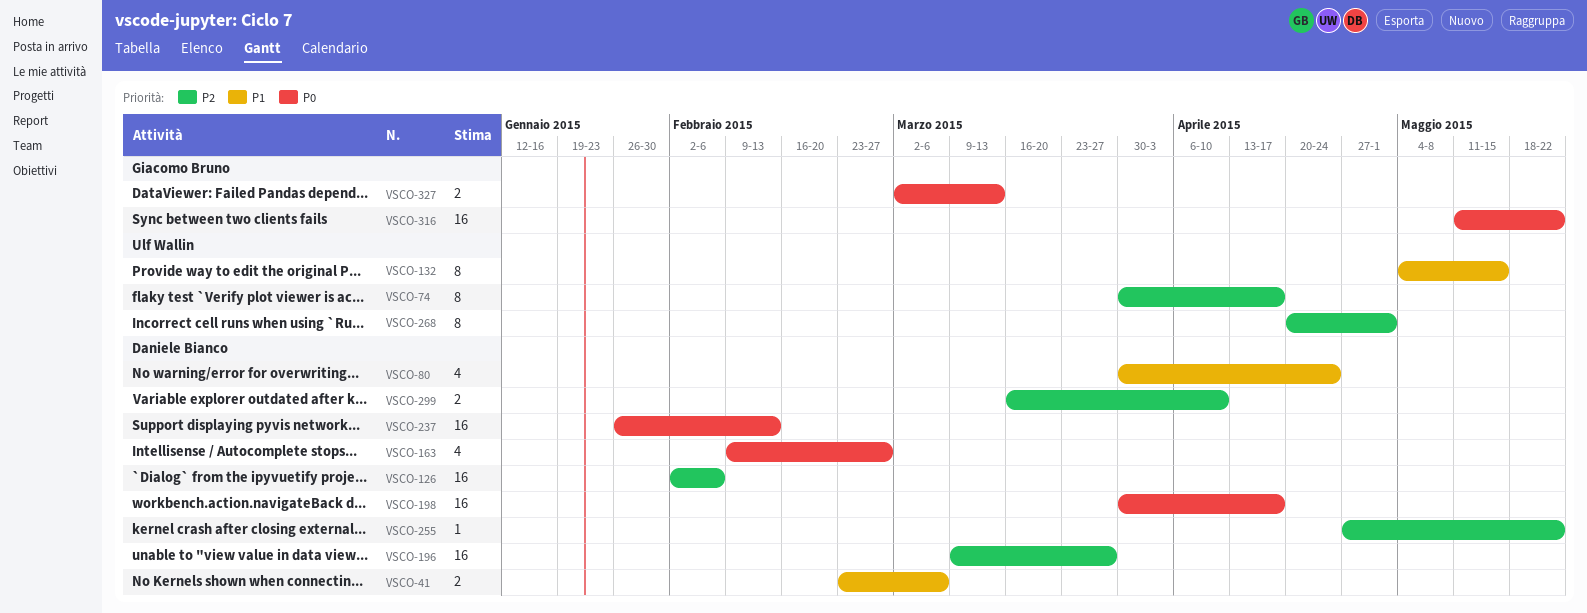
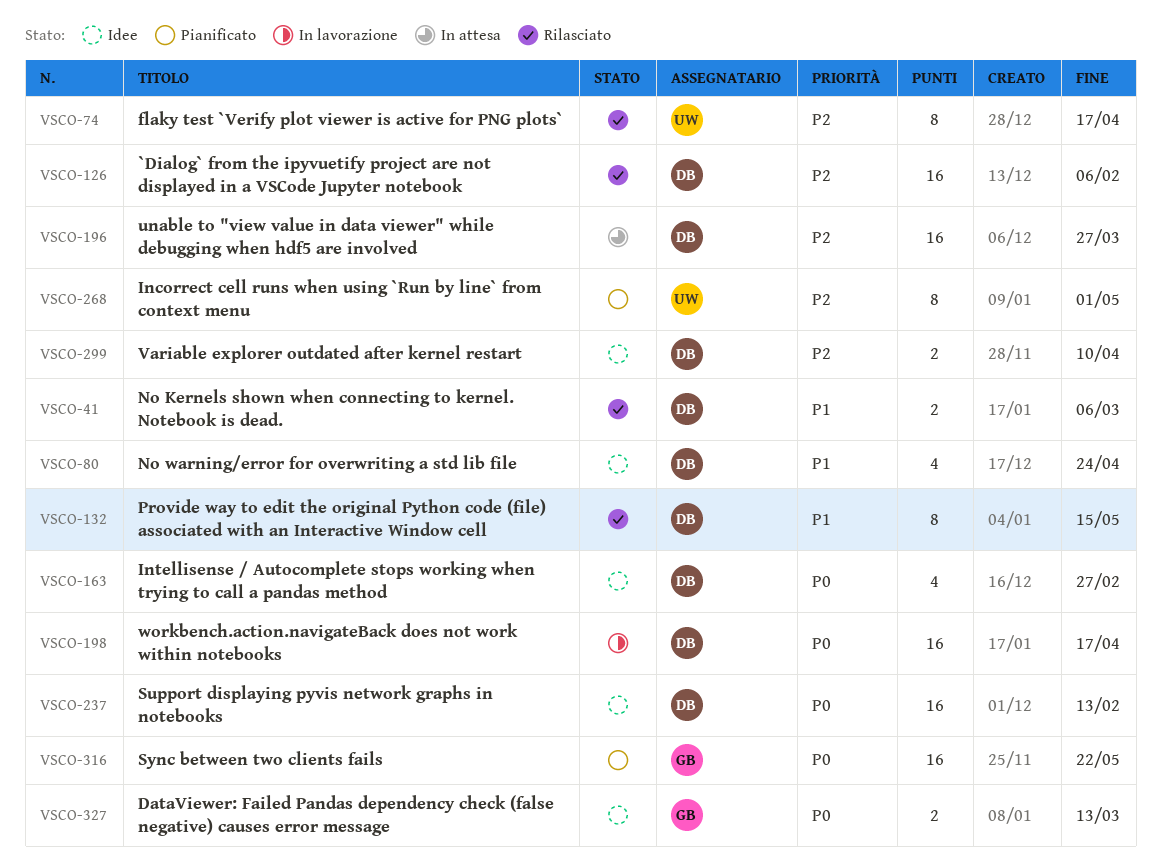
VSCO-132, owner: Ulf Wallin -> Daniele Bianco
VSCO-255: present -> none

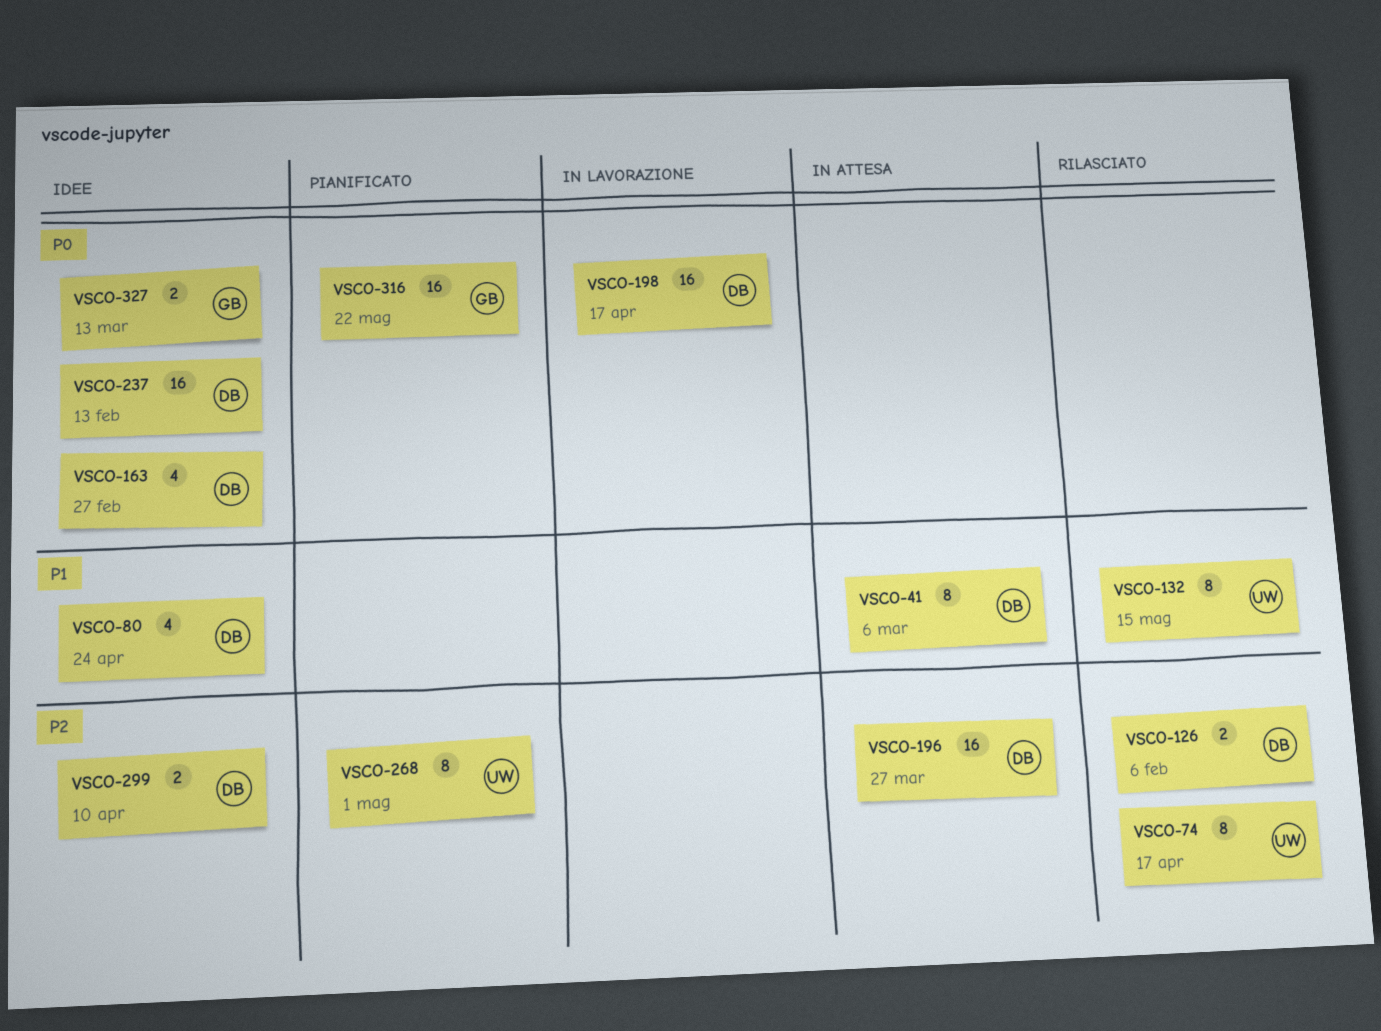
VSCO-41, status: Rilasciato -> In attesa
VSCO-41, estimate: 2 -> 8
VSCO-126, estimate: 16 -> 2
VSCO-132, owner: DB -> UW

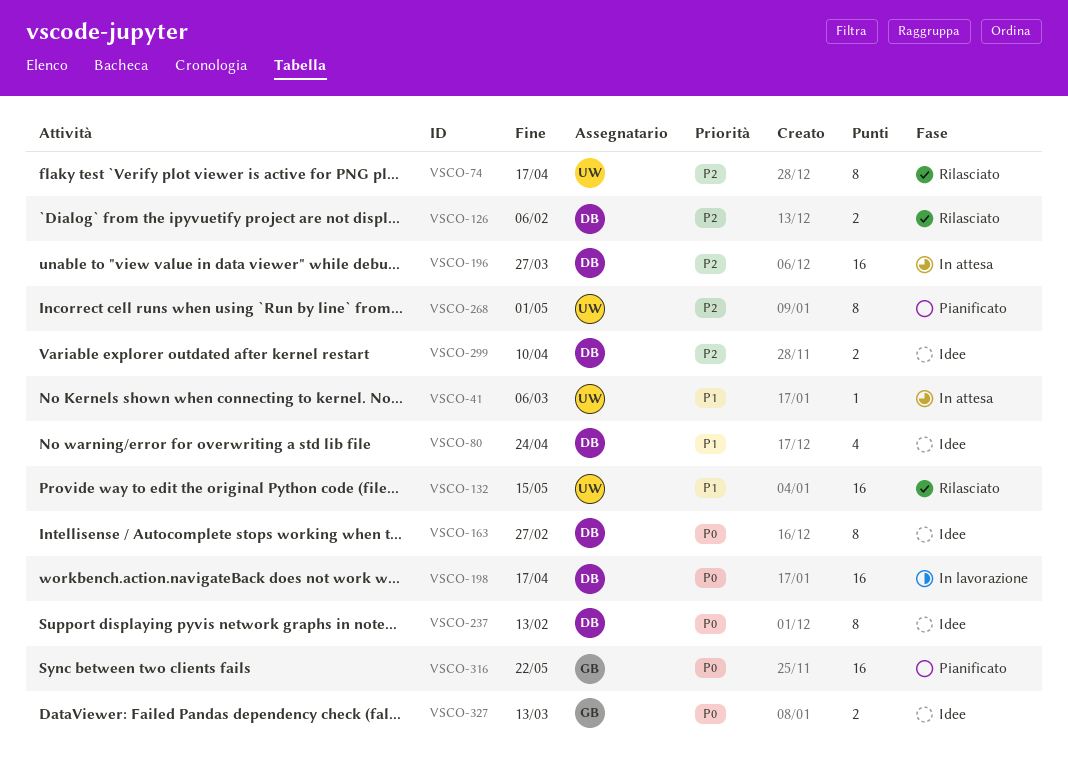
VSCO-41, owner: DB -> UW
VSCO-41, estimate: 8 -> 1
VSCO-132, estimate: 8 -> 16
VSCO-163, estimate: 4 -> 8
VSCO-237, estimate: 16 -> 8

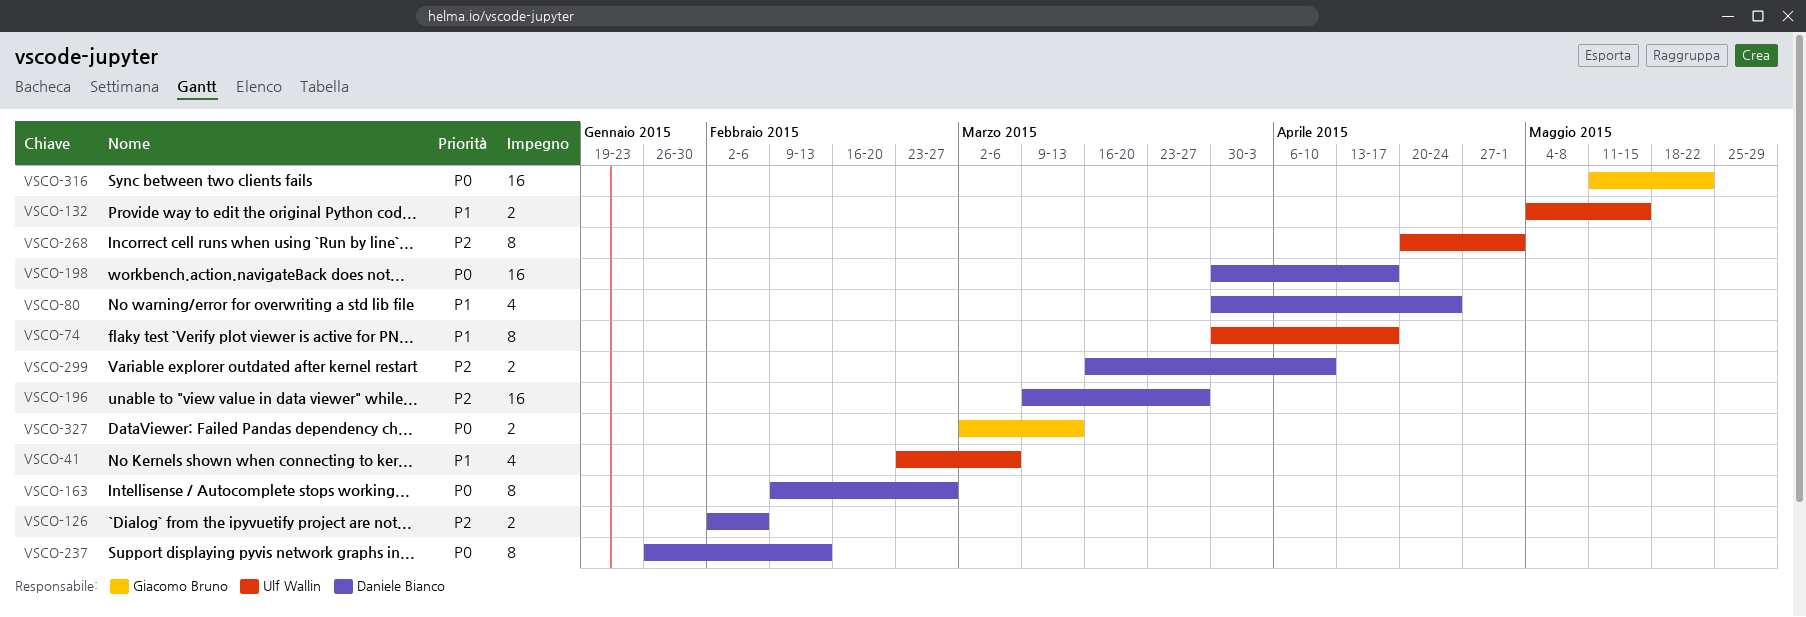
VSCO-41, estimate: 1 -> 4
VSCO-74, priority: P2 -> P1
VSCO-132, estimate: 16 -> 2

